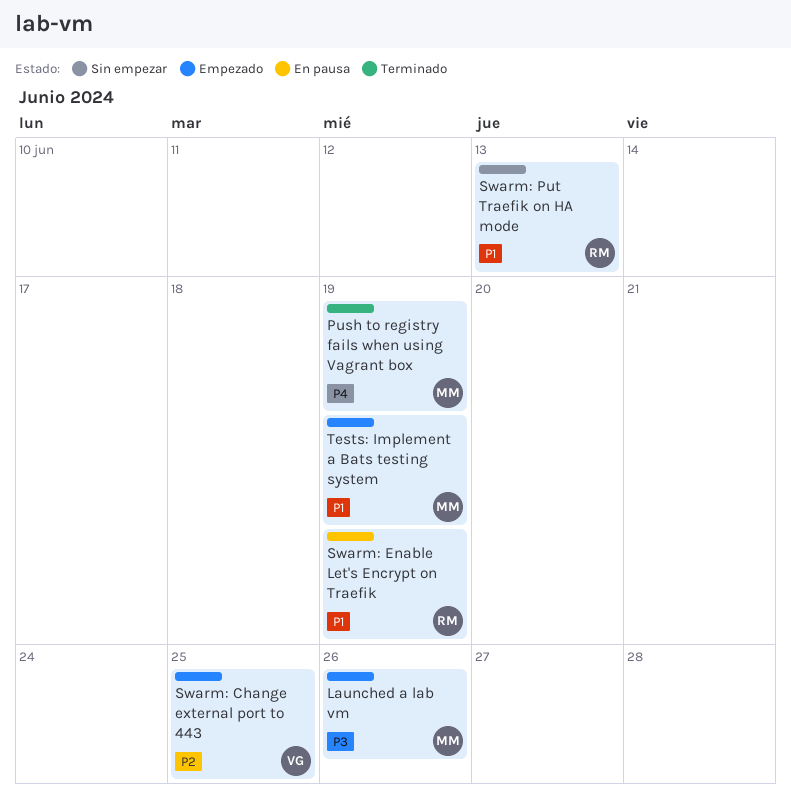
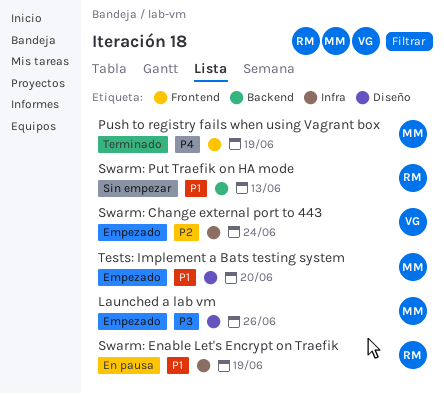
Swarm: Change external port to 443, due: Jun 25 -> Jun 24
Tests: Implement a Bats testing system, due: Jun 19 -> Jun 20

